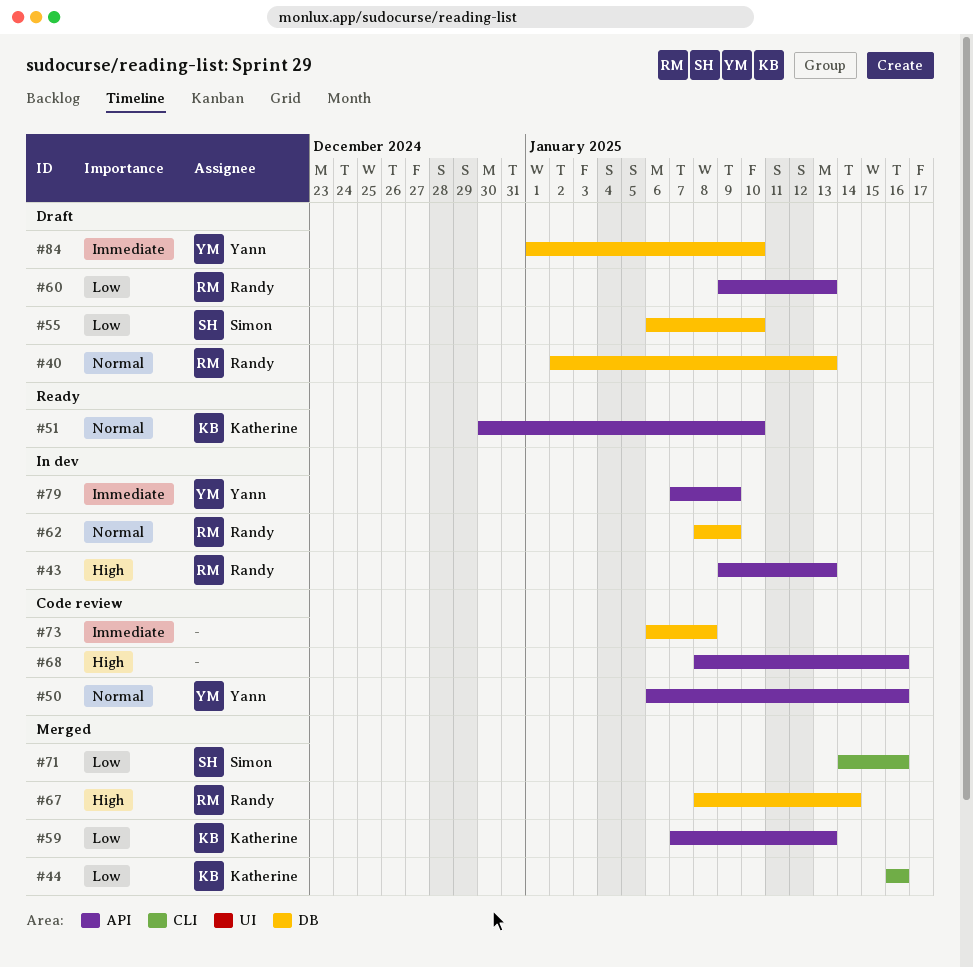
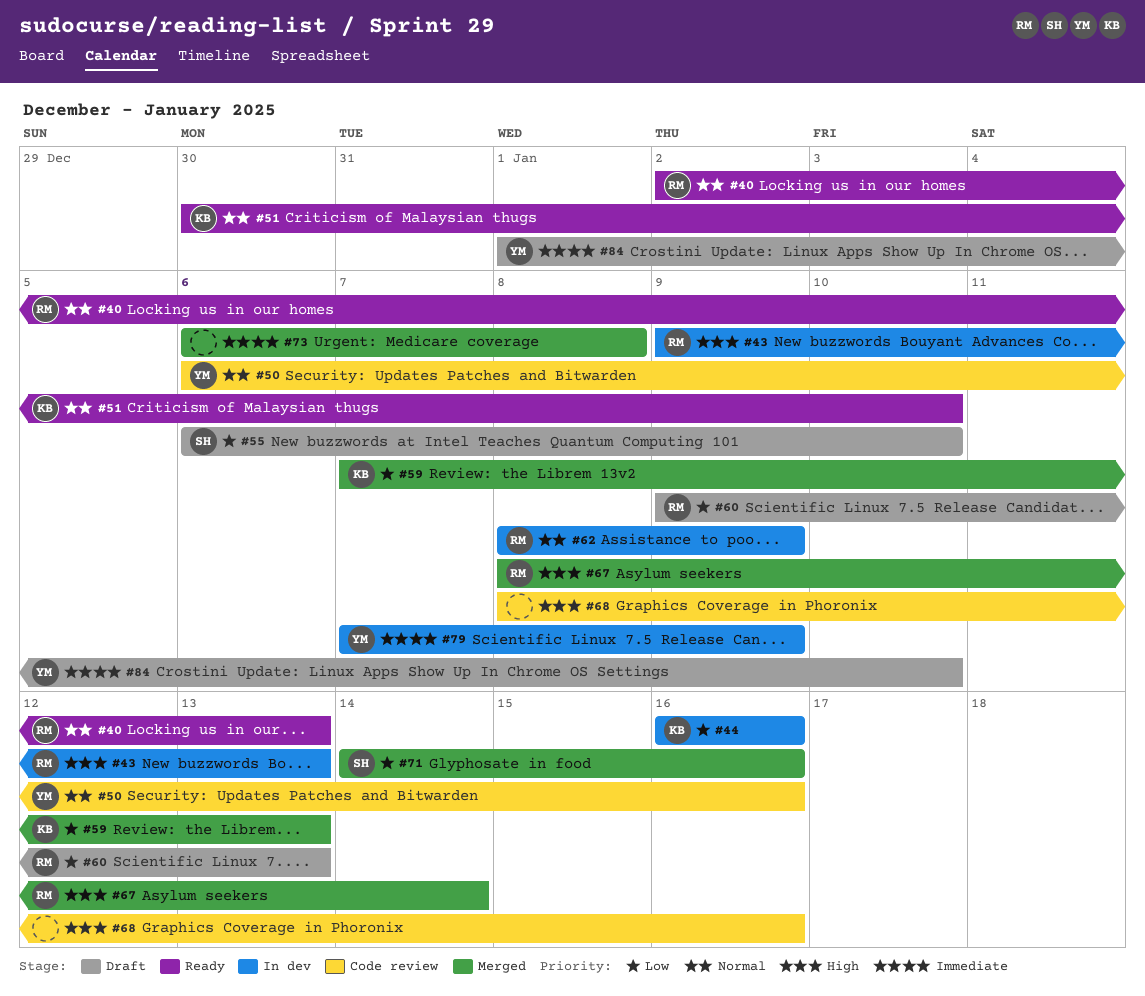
#40, status: Draft -> Ready
#44, status: Merged -> In dev
#73, status: Code review -> Merged

